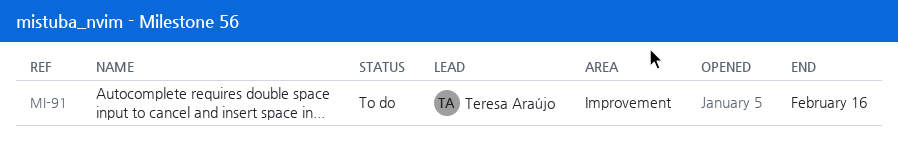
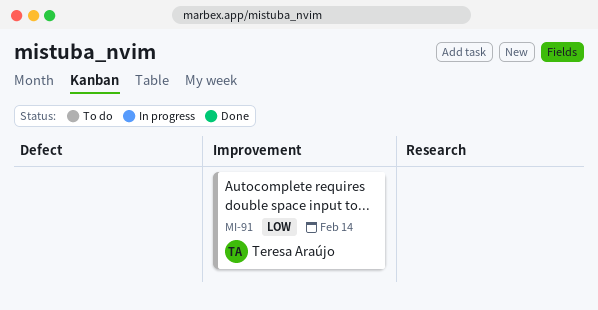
MI-91, due: Feb 16 -> Feb 14

